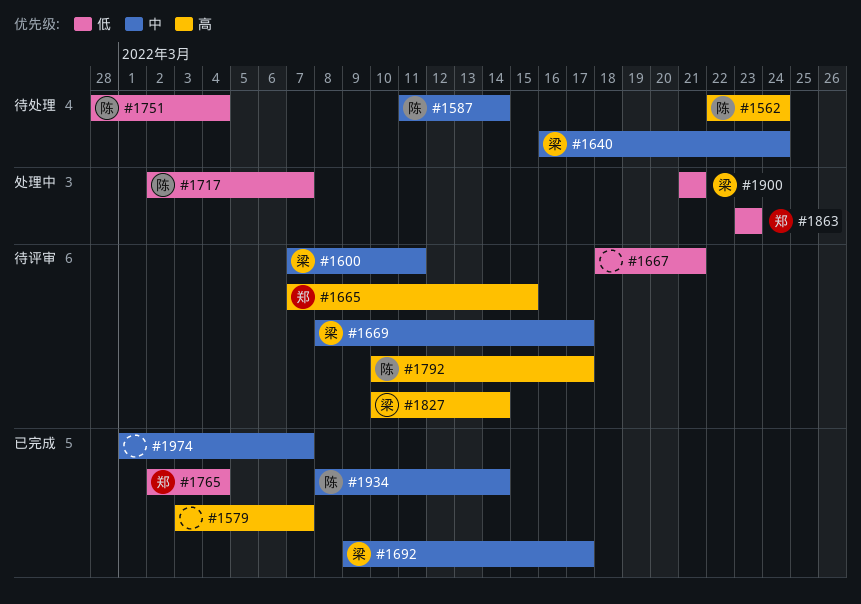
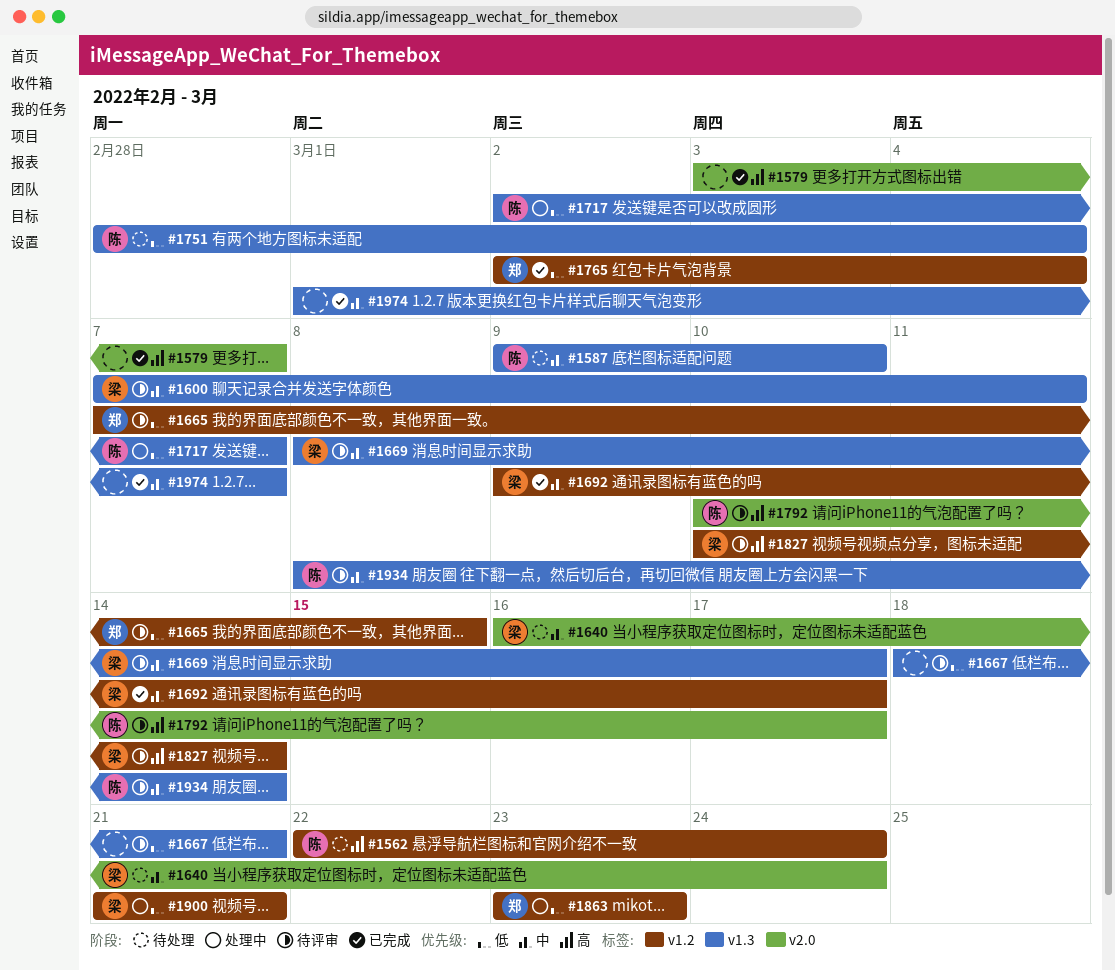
#1587, start: Mar 11 -> Mar 9
#1587, due: Mar 14 -> Mar 10
#1665, priority: 高 -> 低
#1934, status: 已完成 -> 待评审

